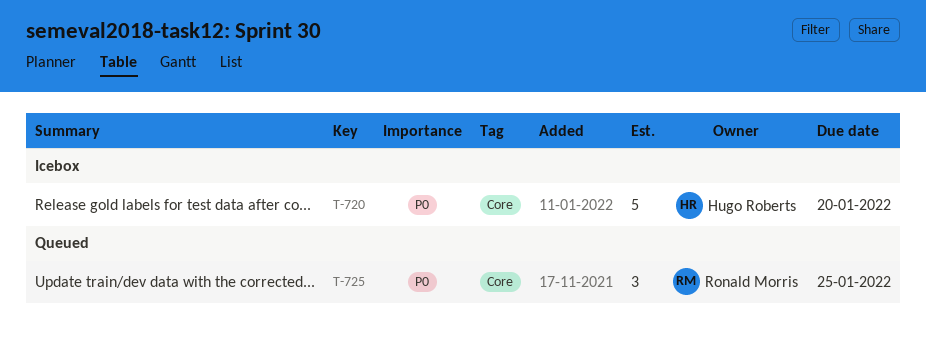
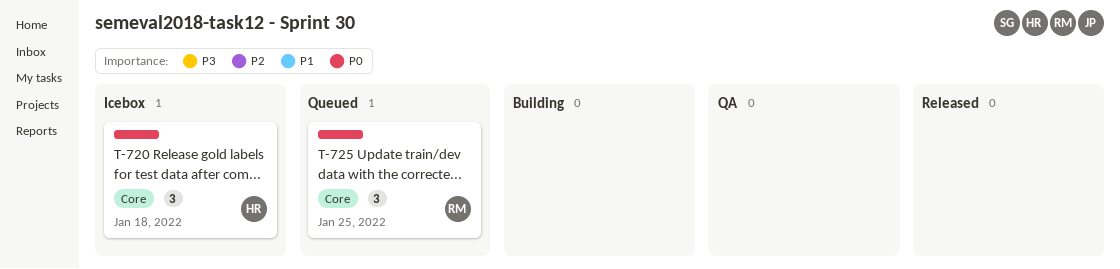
T-720, estimate: 5 -> 3
T-720, due: Jan 20 -> Jan 18

